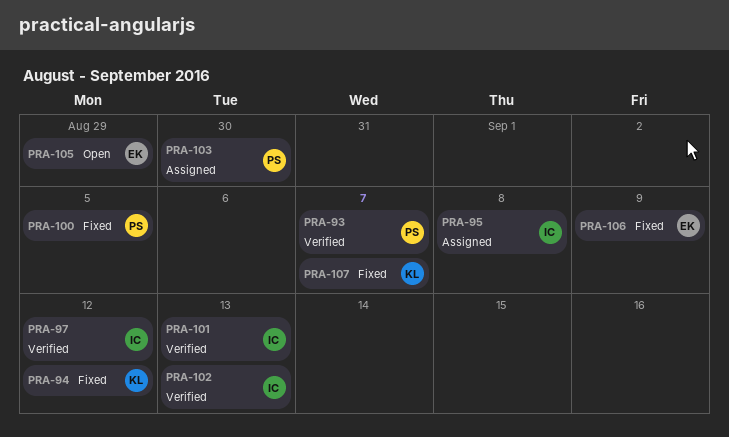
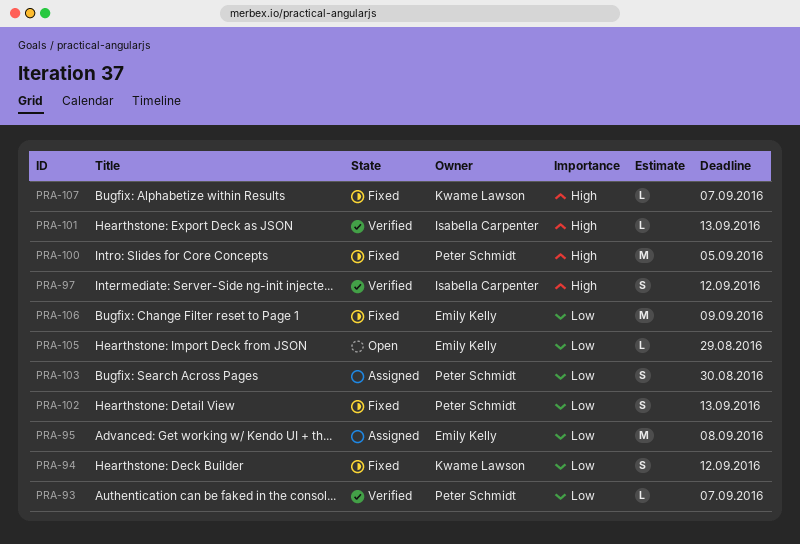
PRA-95, owner: Isabella Carpenter -> Emily Kelly
PRA-102, status: Verified -> Fixed
PRA-102, owner: Isabella Carpenter -> Peter Schmidt

